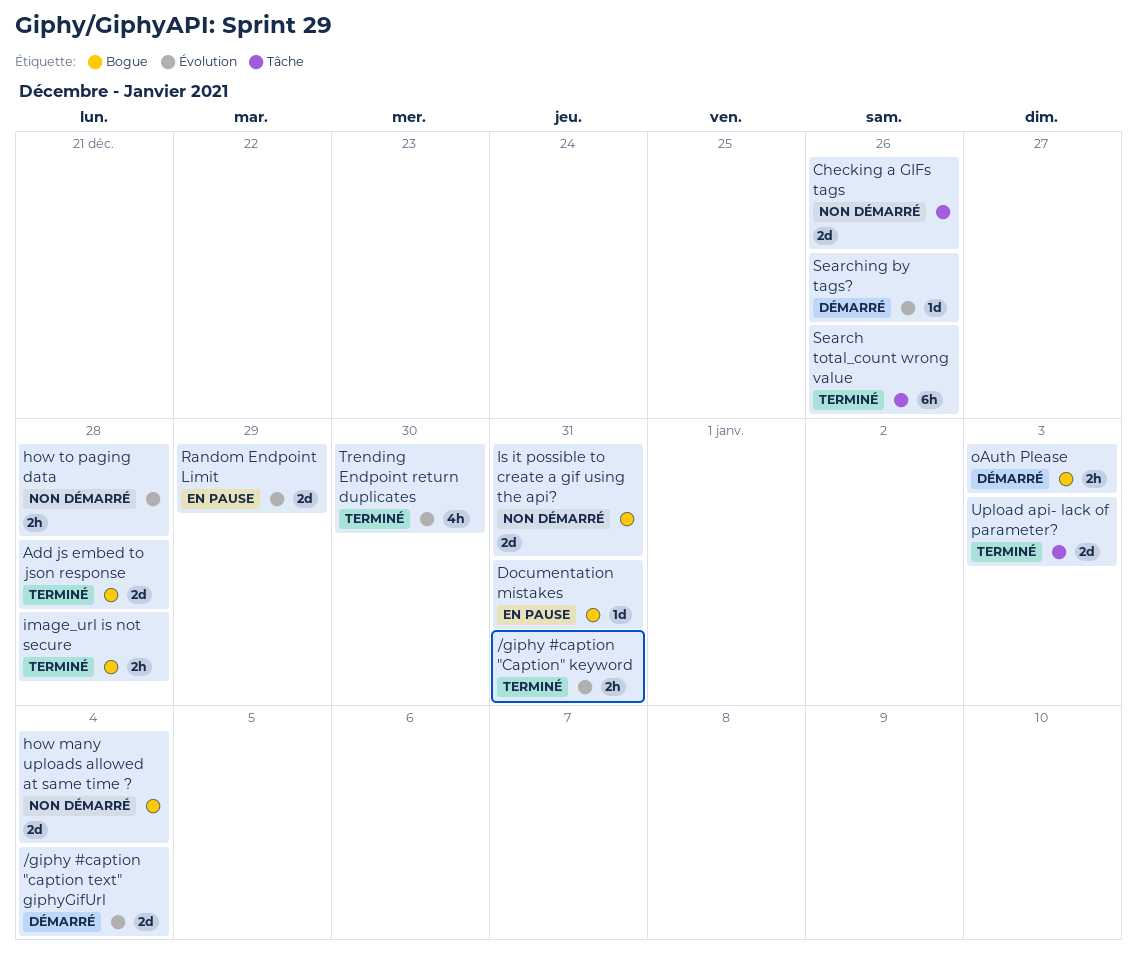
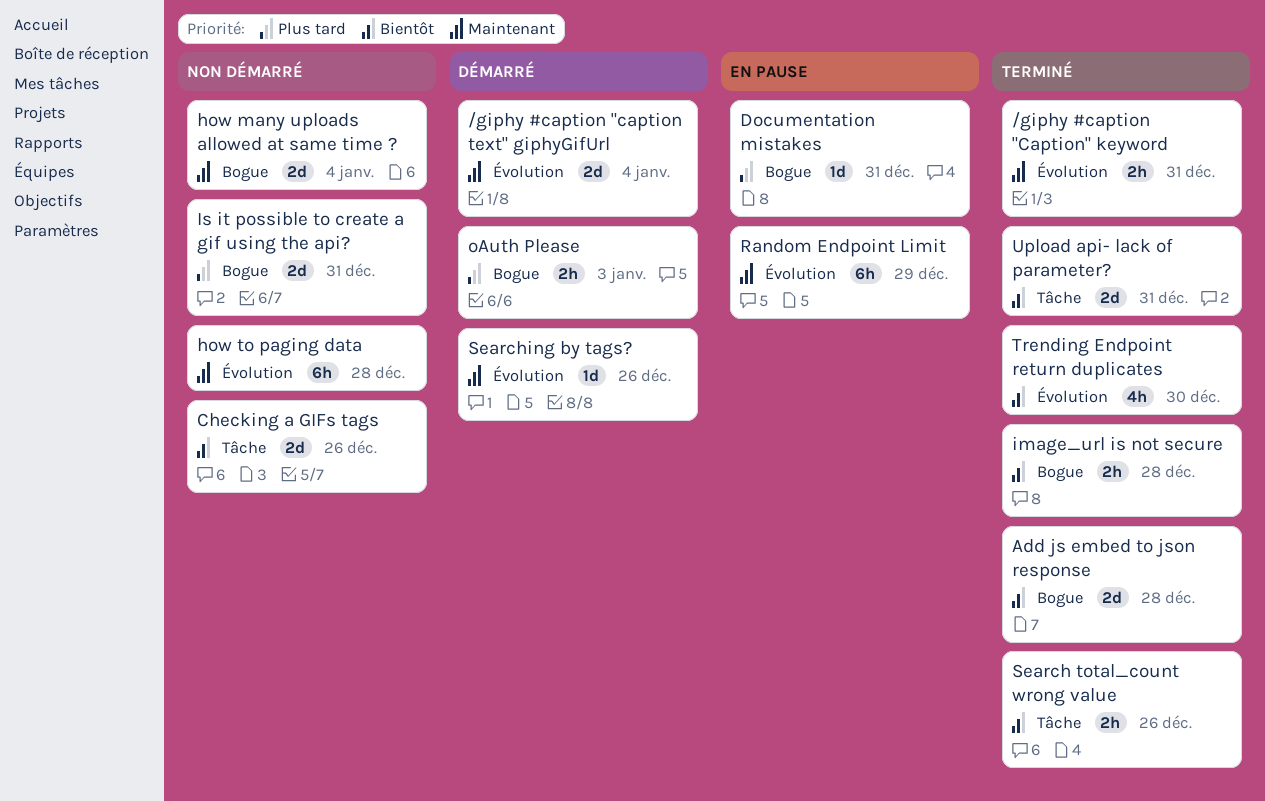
how to paging data, estimate: 2h -> 6h
Random Endpoint Limit, estimate: 2d -> 6h
Search total_count wrong value, estimate: 6h -> 2h
Upload api- lack of parameter?, due: Jan 3 -> Dec 31

